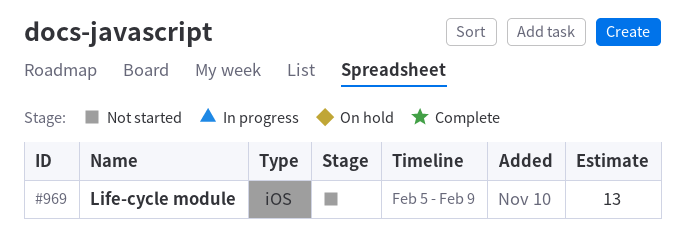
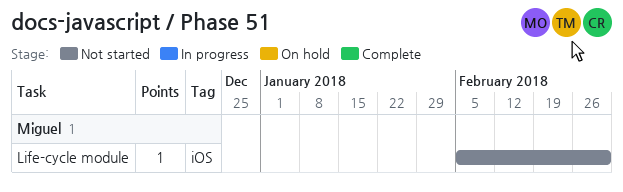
Life-cycle module, estimate: 13 -> 1
Life-cycle module, due: Feb 9 -> Mar 2

